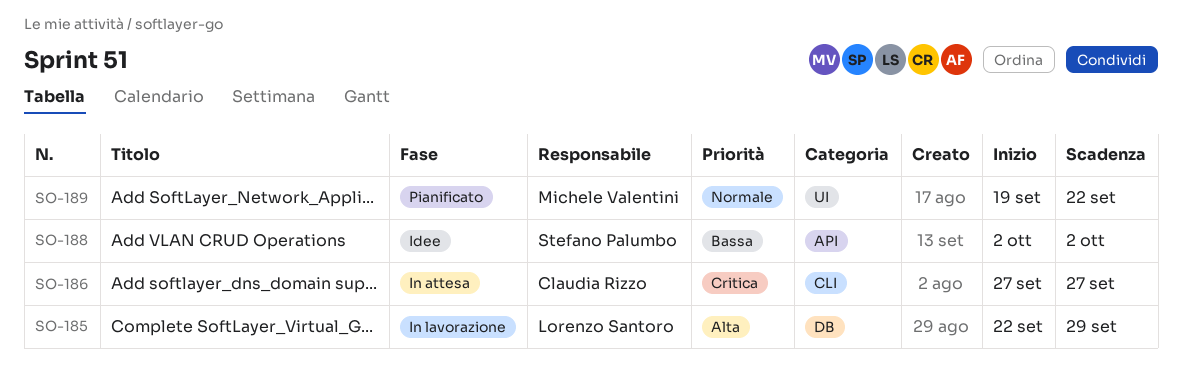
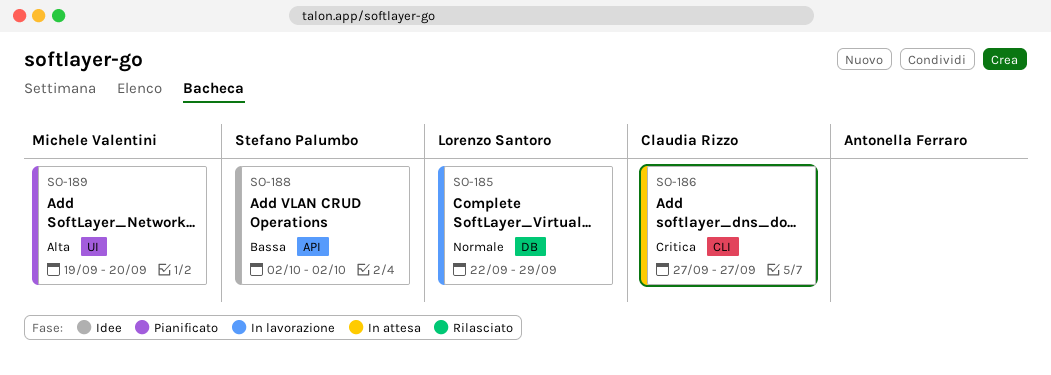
SO-185, priority: Alta -> Normale
SO-189, priority: Normale -> Alta
SO-189, due: Sep 22 -> Sep 20

